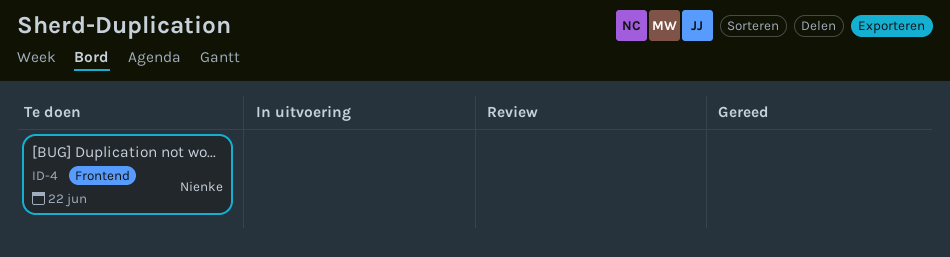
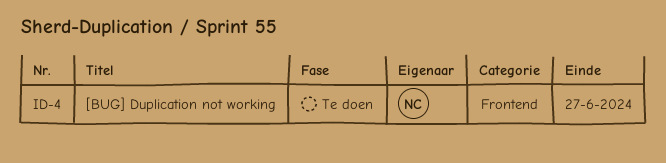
ID-4, due: Jun 22 -> Jun 27

